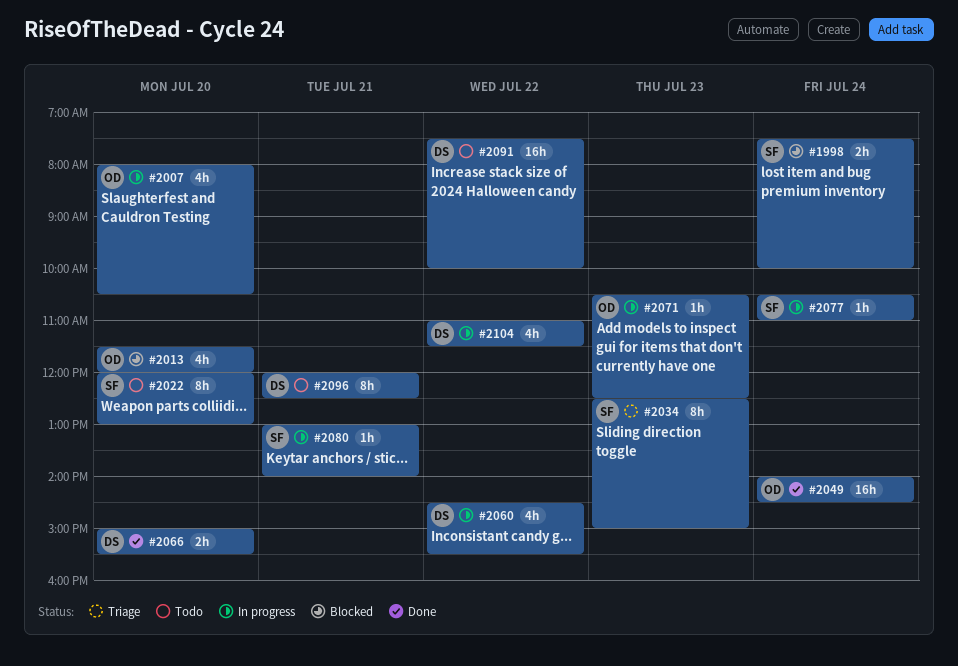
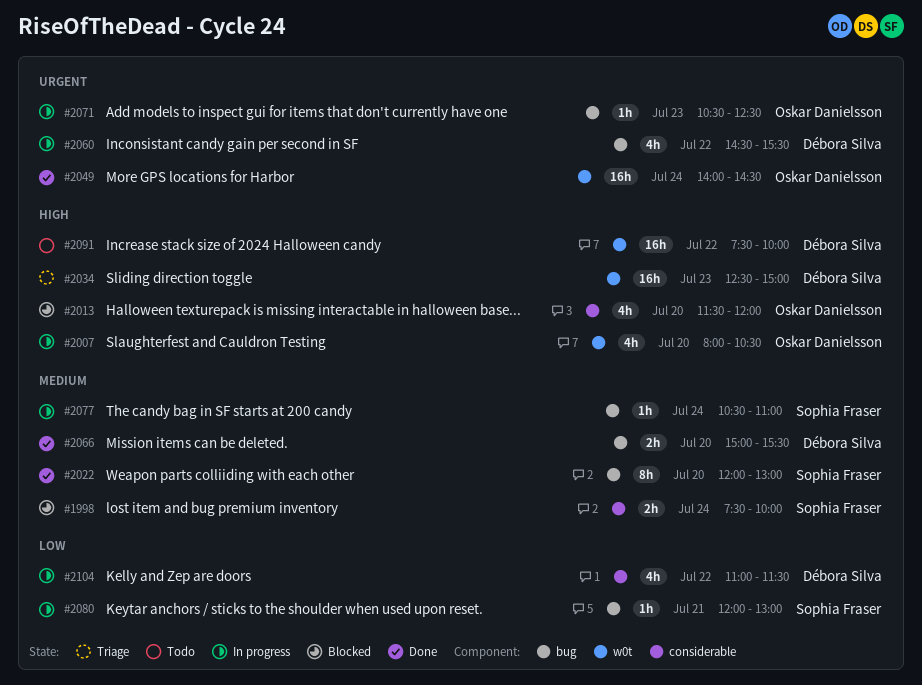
#2022, status: Todo -> Done
#2034, owner: Sophia Fraser -> Débora Silva
#2034, estimate: 8h -> 16h
#2080, begins: 13:00 -> 12:00
#2080, ends: 14:00 -> 13:00
#2096: present -> none

